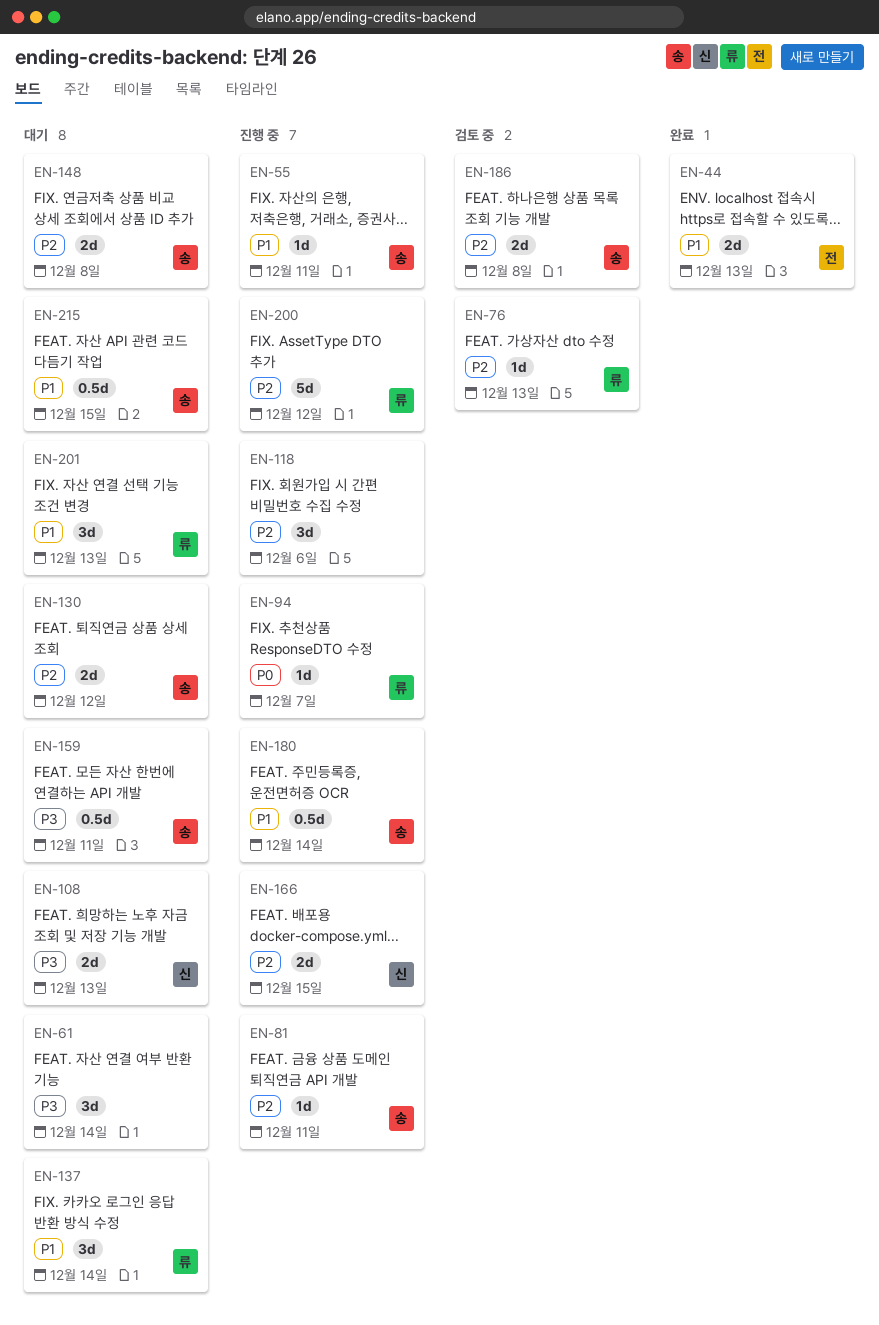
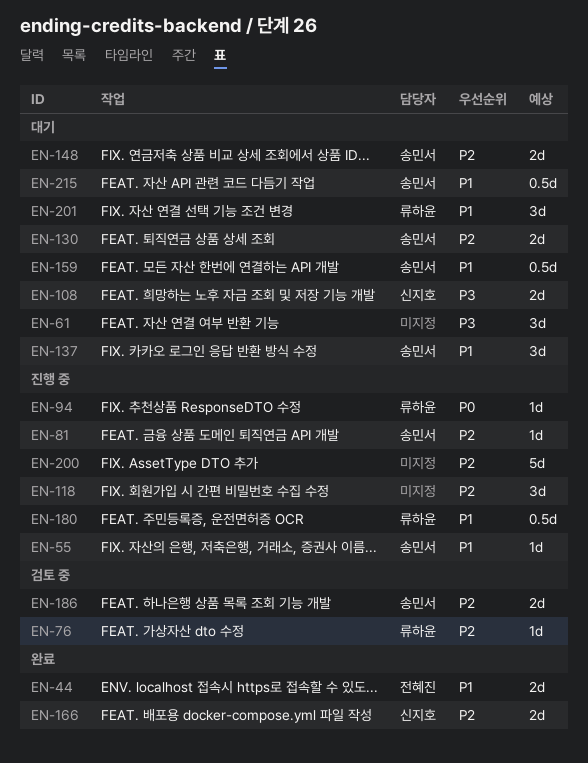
EN-137, owner: 류하윤 -> 송민서
EN-159, priority: P3 -> P1
EN-166, status: 진행 중 -> 완료
EN-180, owner: 송민서 -> 류하윤
EN-200, owner: 류하윤 -> none

